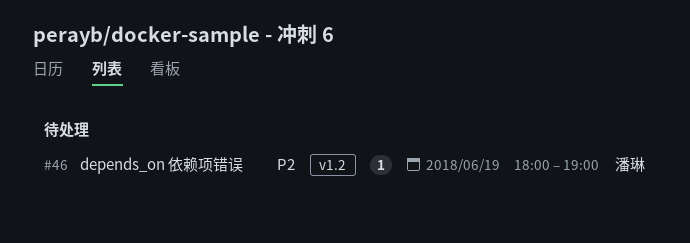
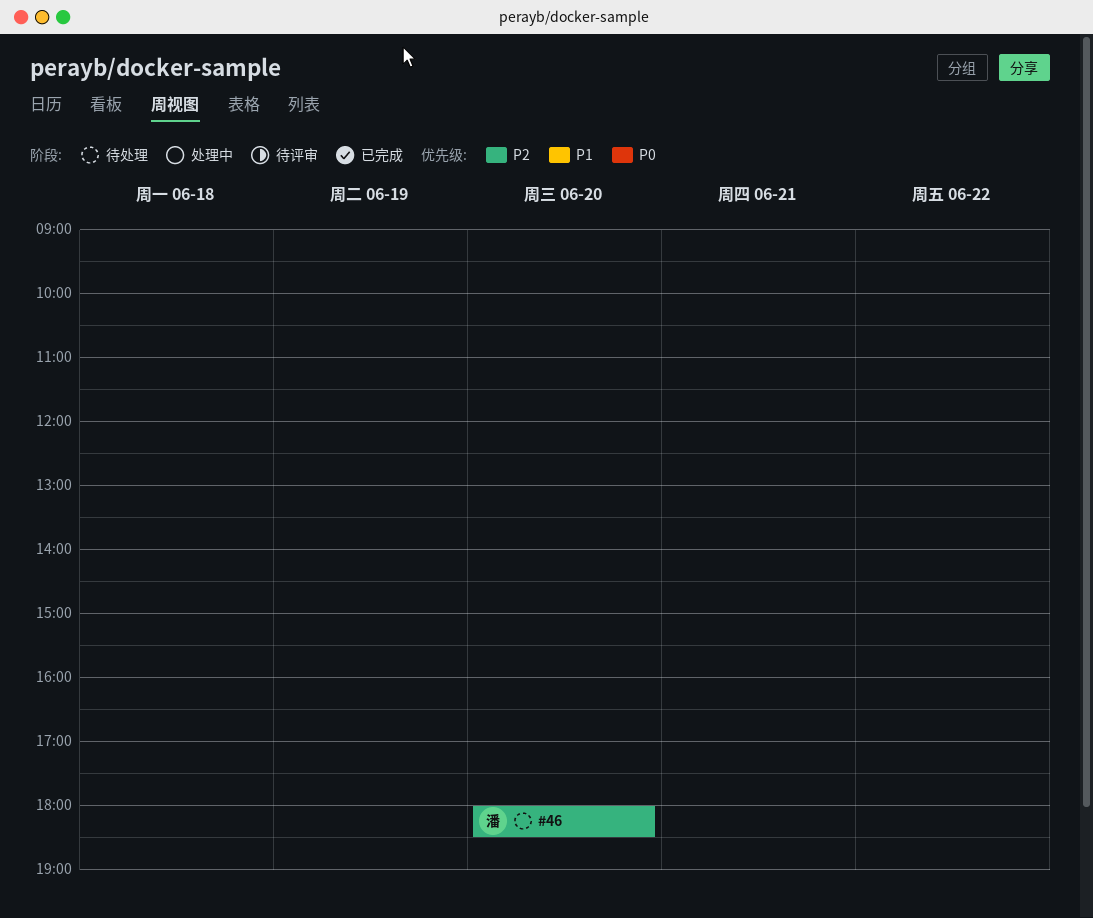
#46, day: Jun 19 -> Jun 20
#46, ends: 19:00 -> 18:30

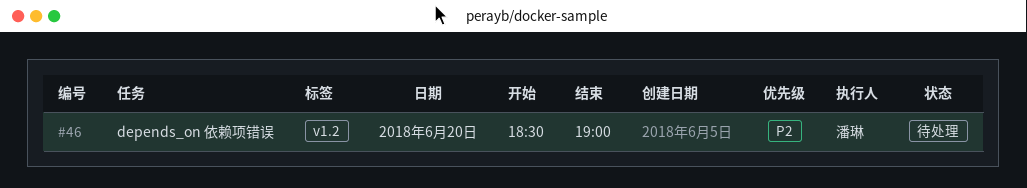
#46, begins: 18:00 -> 18:30
#46, ends: 18:30 -> 19:00

